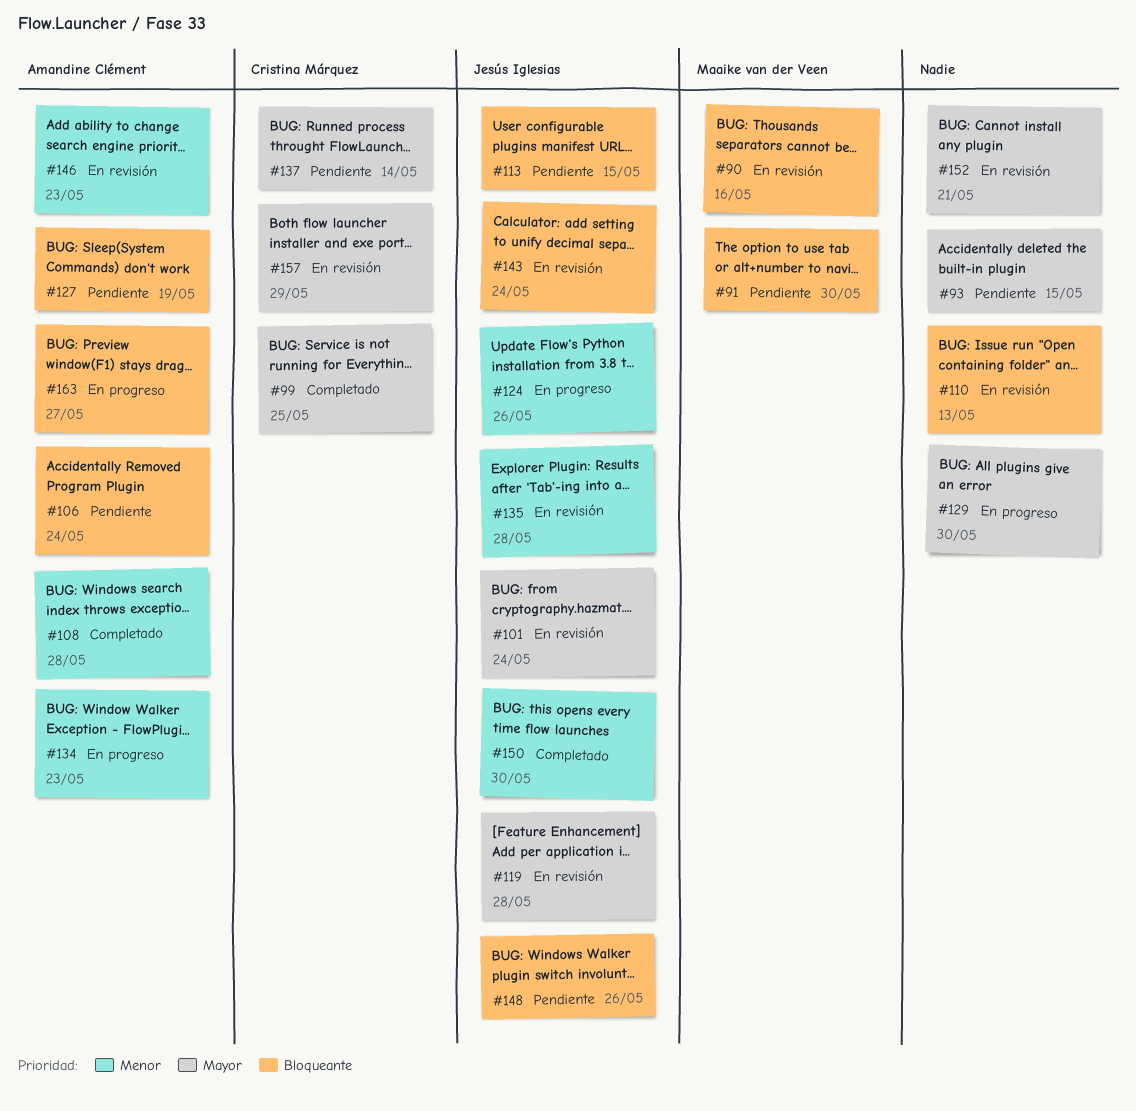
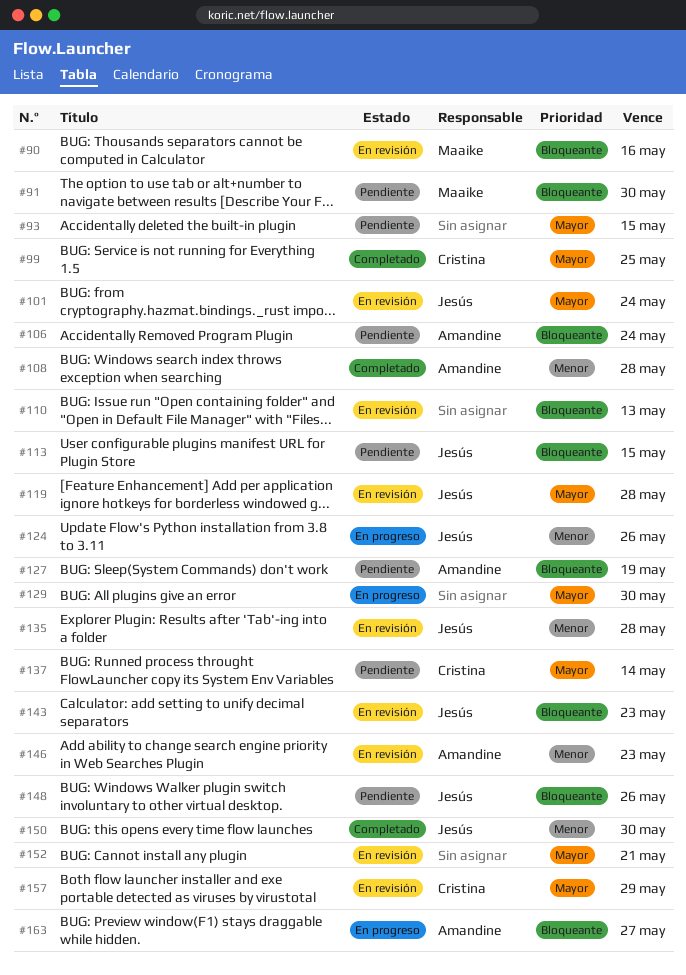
#134: present -> none
#143, due: May 24 -> May 23

